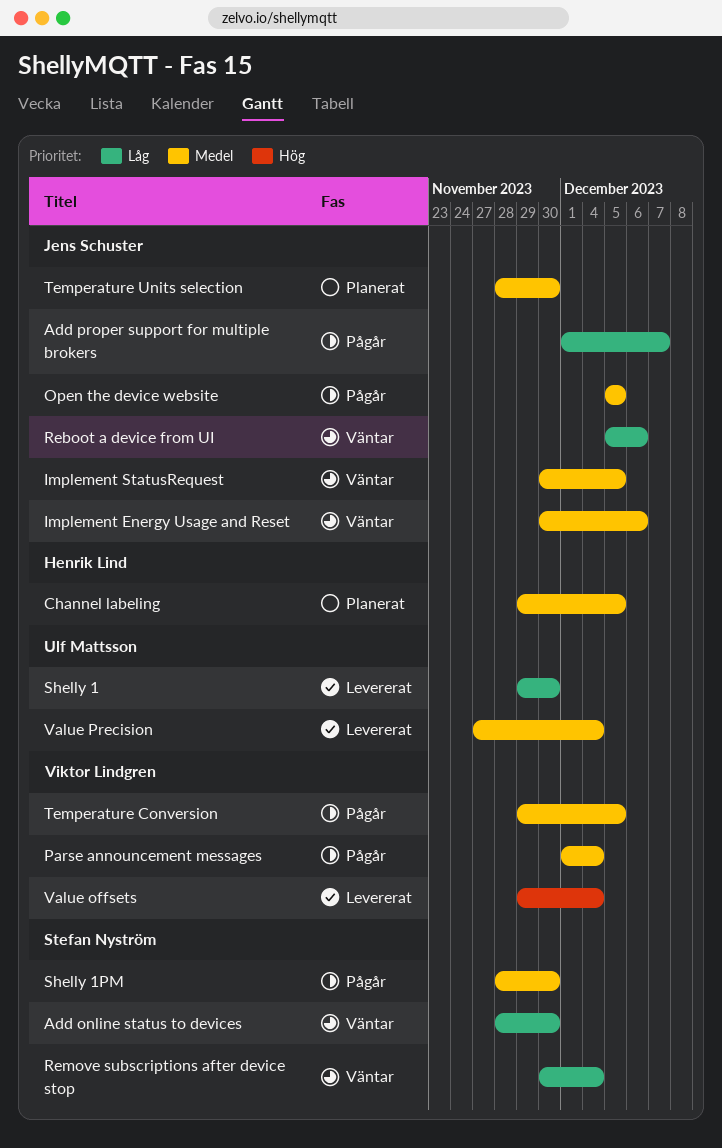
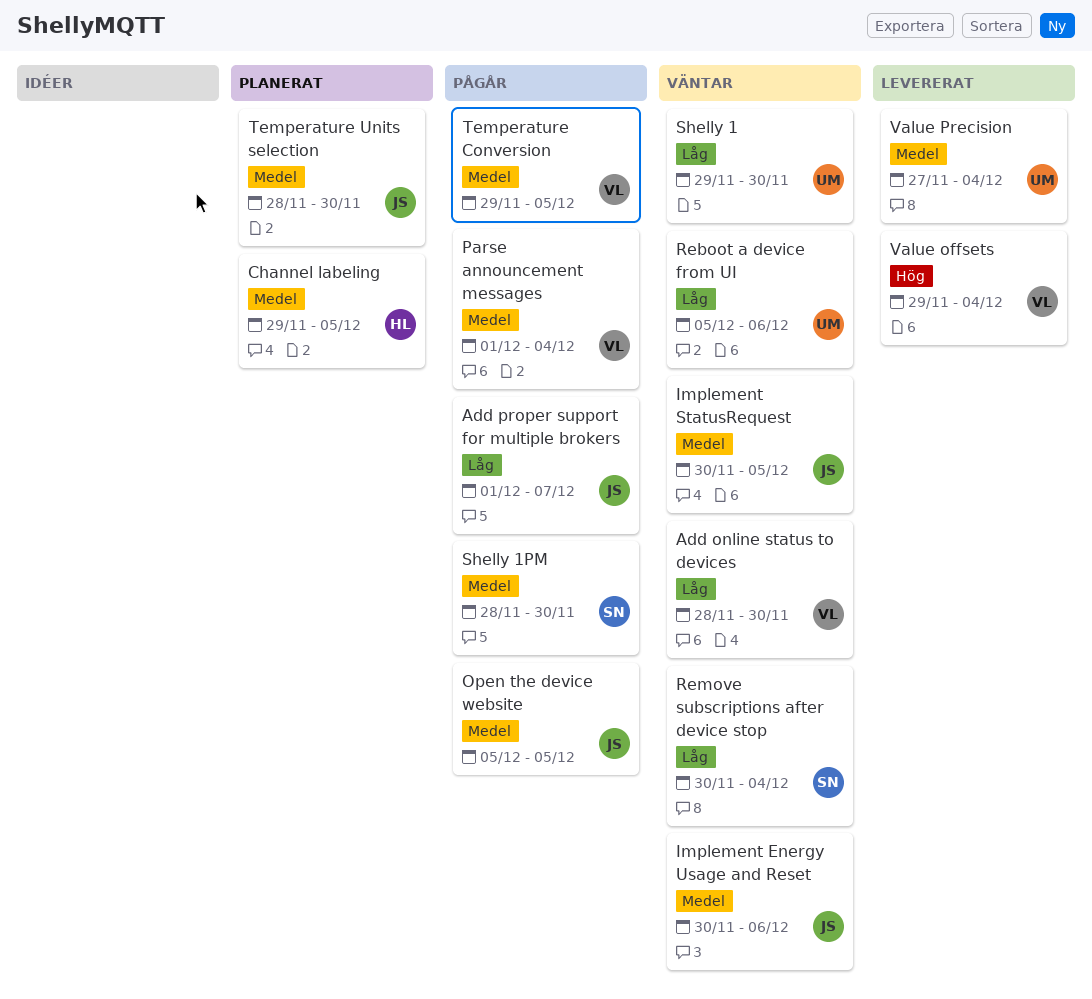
Add online status to devices, owner: Stefan Nyström -> Viktor Lindgren
Reboot a device from UI, owner: Jens Schuster -> Ulf Mattsson
Shelly 1, status: Levererat -> Väntar

